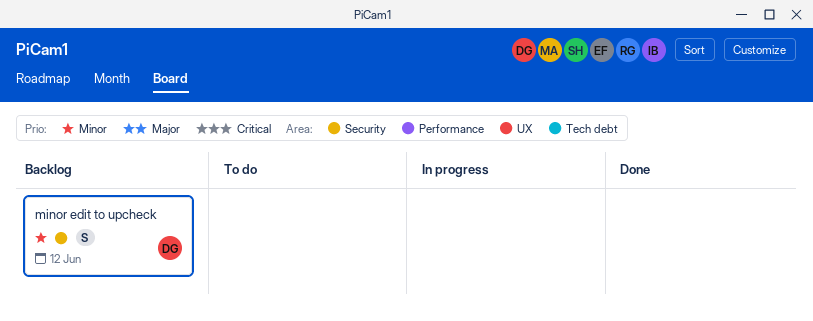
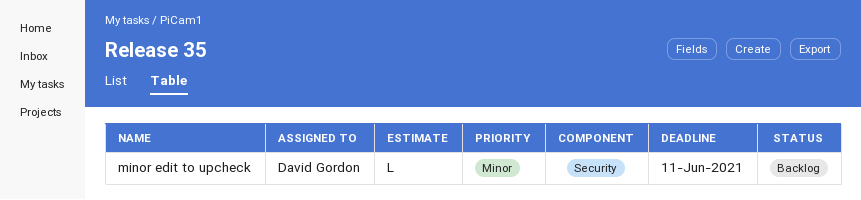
minor edit to upcheck, estimate: S -> L
minor edit to upcheck, due: Jun 12 -> Jun 11

